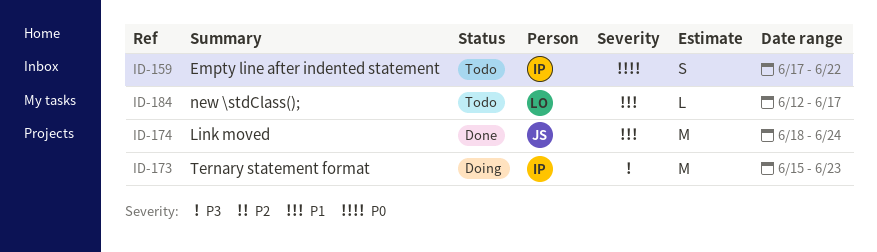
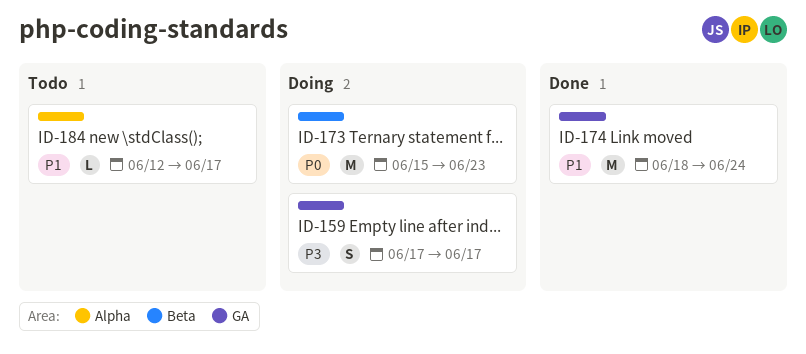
ID-159, status: Todo -> Doing
ID-159, priority: P0 -> P3
ID-159, due: Jun 22 -> Jun 17
ID-173, priority: P3 -> P0

